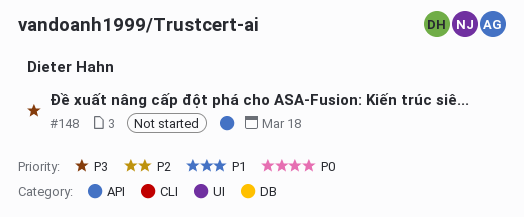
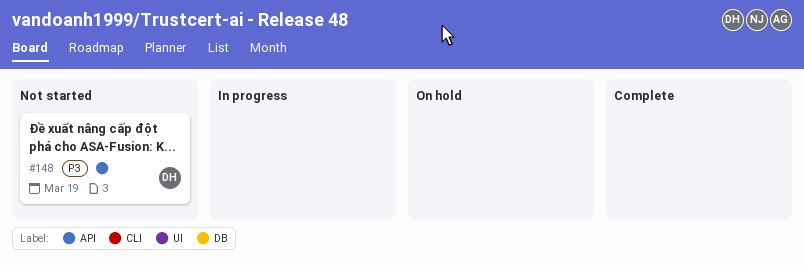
#148, due: Mar 18 -> Mar 19

